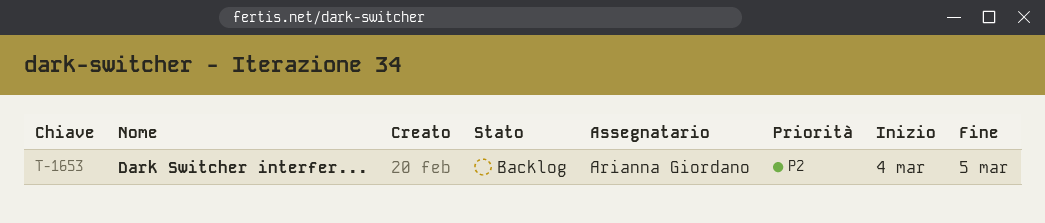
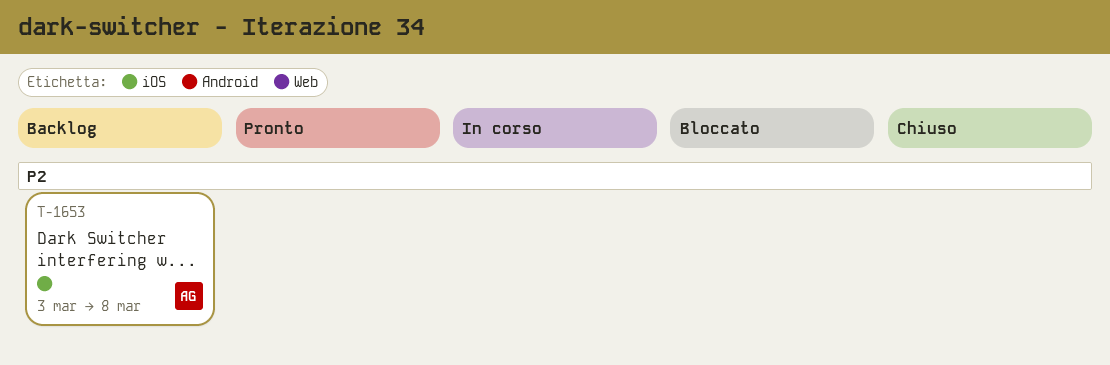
T-1653, start: Mar 4 -> Mar 3
T-1653, due: Mar 5 -> Mar 8

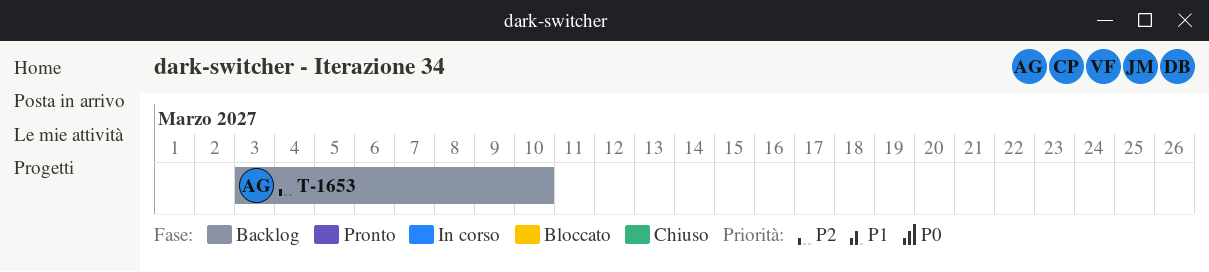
T-1653, due: Mar 8 -> Mar 10

